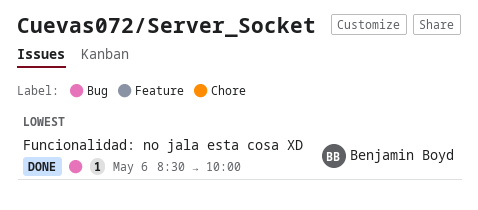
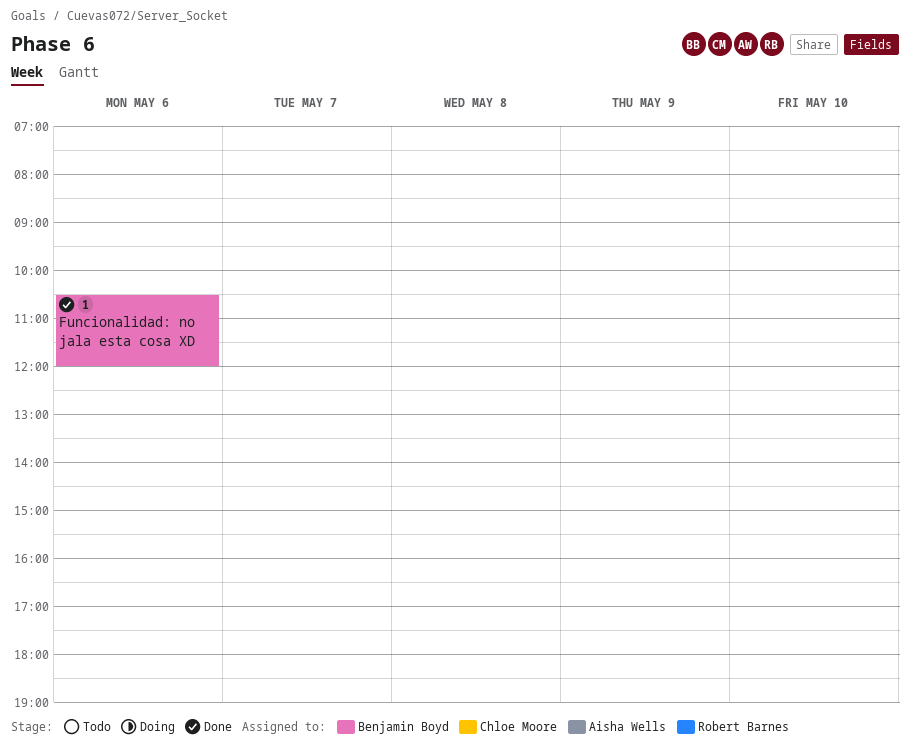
Funcionalidad: no jala esta cosa XD, begins: 08:30 -> 10:30
Funcionalidad: no jala esta cosa XD, ends: 10:00 -> 12:00

